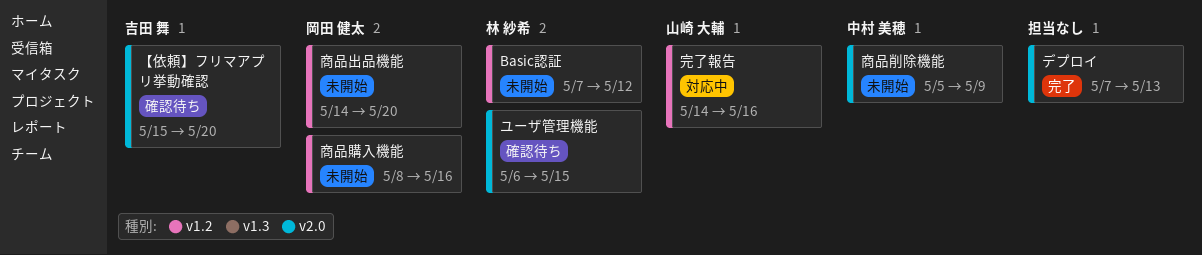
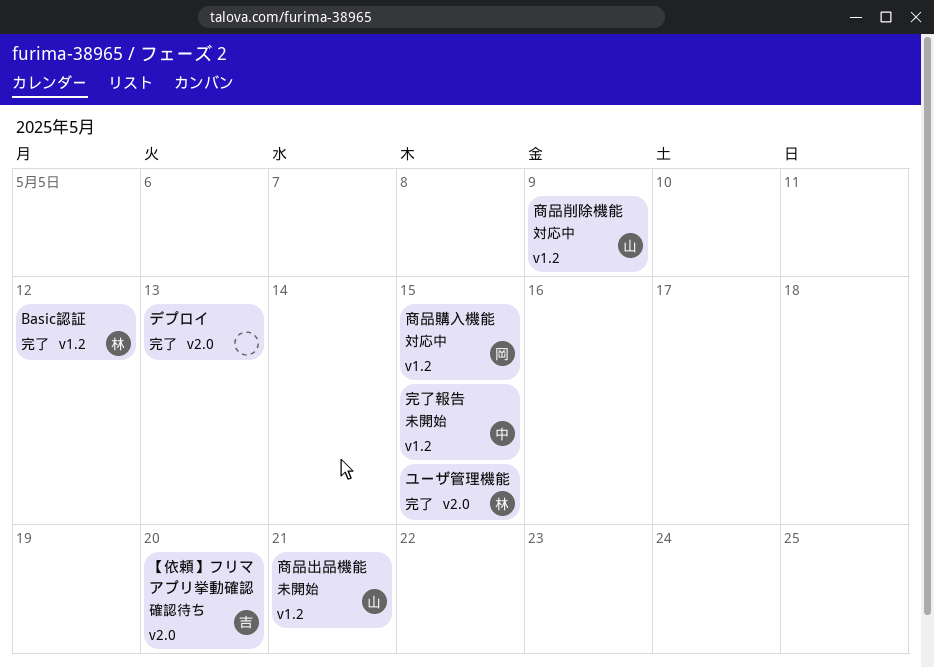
Basic認証, status: 未開始 -> 完了
ユーザ管理機能, status: 確認待ち -> 完了
商品出品機能, owner: 岡田 健太 -> 山崎 大輔
商品出品機能, due: May 20 -> May 21
商品削除機能, status: 未開始 -> 対応中
商品削除機能, owner: 中村 美穂 -> 山崎 大輔
商品削除機能, label: v2.0 -> v1.2
商品購入機能, status: 未開始 -> 対応中
商品購入機能, due: May 16 -> May 15
完了報告, status: 対応中 -> 未開始
完了報告, owner: 山崎 大輔 -> 中村 美穂
完了報告, due: May 16 -> May 15

